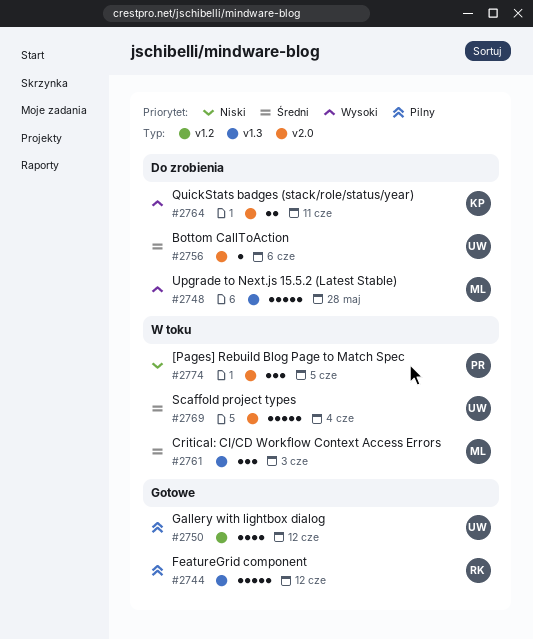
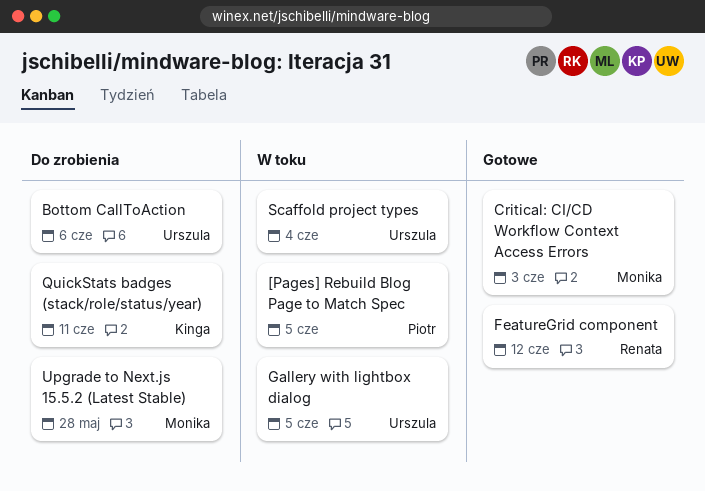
Critical: CI/CD Workflow Context Access Errors, status: W toku -> Gotowe
Gallery with lightbox dialog, status: Gotowe -> W toku
Gallery with lightbox dialog, due: Jun 12 -> Jun 5

